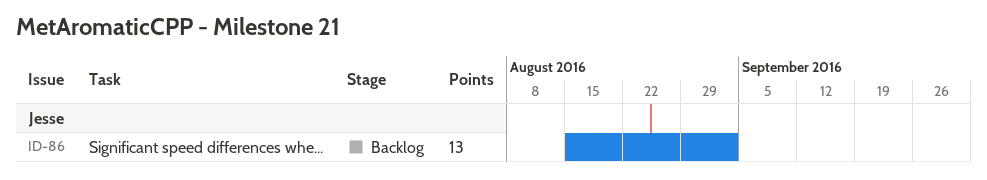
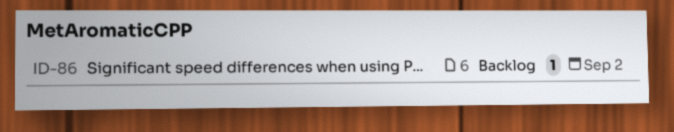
ID-86, estimate: 13 -> 1

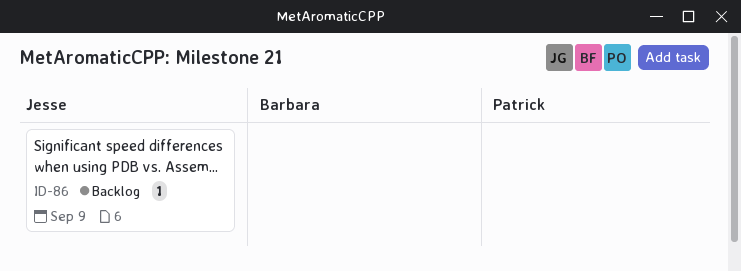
ID-86, due: Sep 2 -> Sep 9

